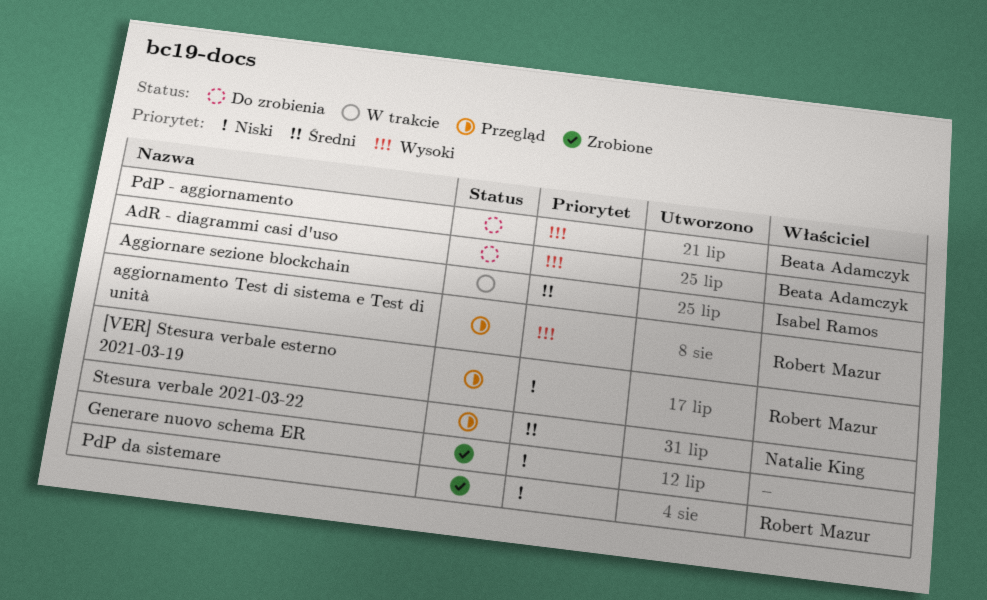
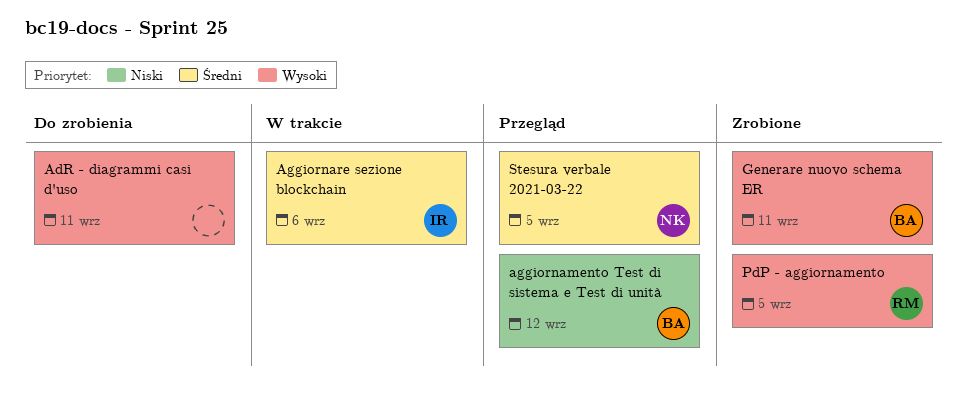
[VER] Stesura verbale esterno 2021-03-19: present -> none
AdR - diagrammi casi d'uso, owner: Beata Adamczyk -> none
aggiornamento Test di sistema e Test di unità, owner: Robert Mazur -> Beata Adamczyk
aggiornamento Test di sistema e Test di unità, priority: Wysoki -> Niski
Generare nuovo schema ER, owner: none -> Beata Adamczyk
Generare nuovo schema ER, priority: Niski -> Wysoki
PdP - aggiornamento, status: Do zrobienia -> Zrobione
PdP - aggiornamento, owner: Beata Adamczyk -> Robert Mazur
PdP da sistemare: present -> none

